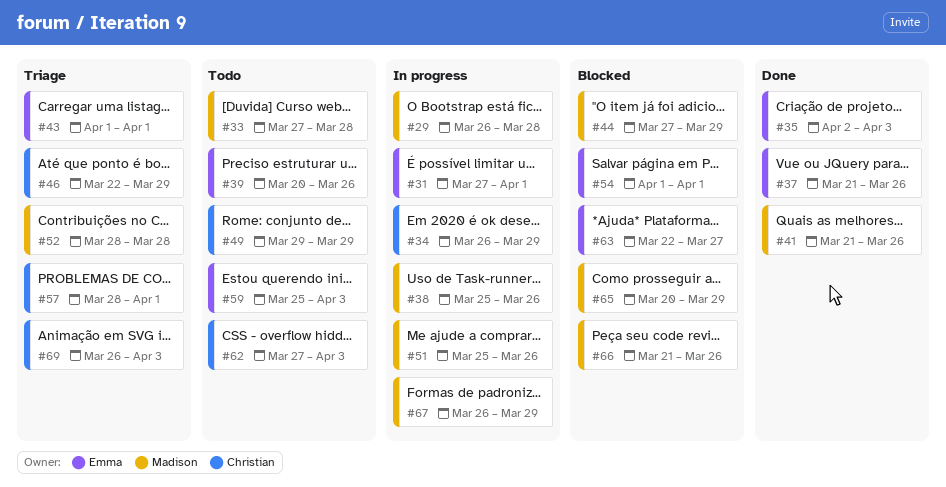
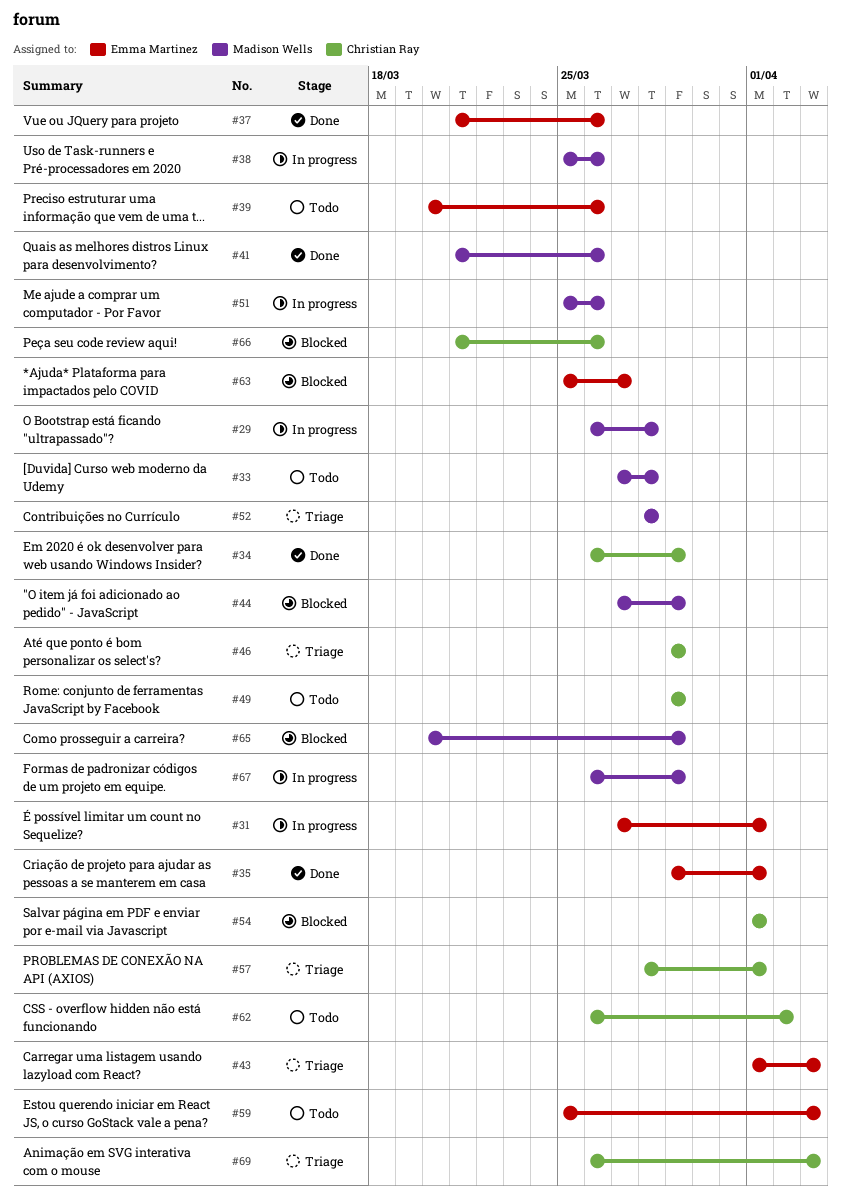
#34, status: In progress -> Done
#35, start: Apr 2 -> Mar 29
#35, due: Apr 3 -> Apr 1
#43, due: Apr 1 -> Apr 3
#46, start: Mar 22 -> Mar 29
#54, owner: Emma Martinez -> Christian Ray
#62, start: Mar 27 -> Mar 26
#62, due: Apr 3 -> Apr 2
#63, start: Mar 22 -> Mar 25
#66, owner: Madison Wells -> Christian Ray

